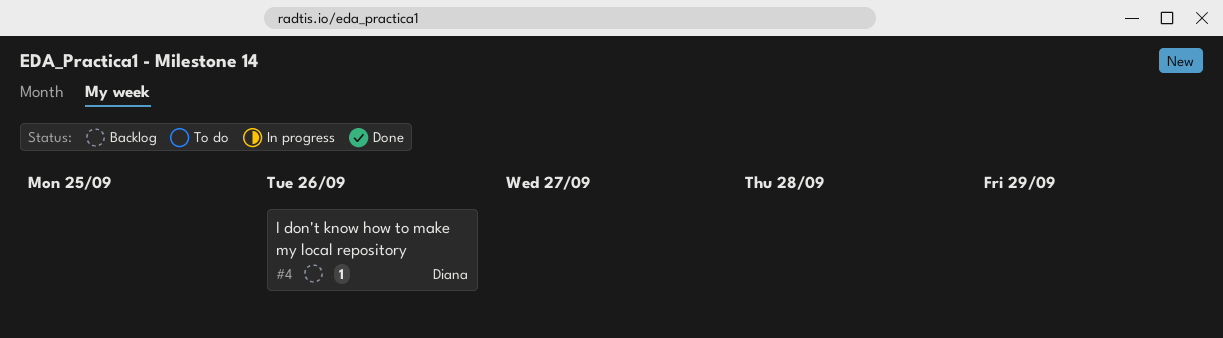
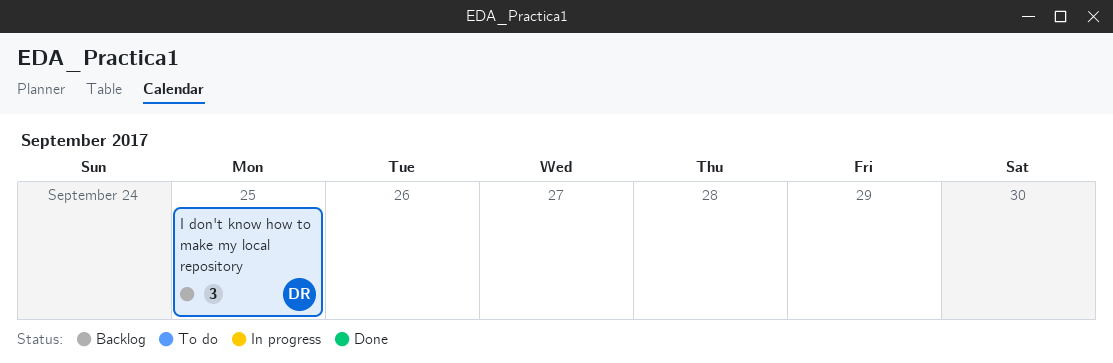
I don't know how to make my local repository, estimate: 1 -> 3
I don't know how to make my local repository, due: Sep 26 -> Sep 25

